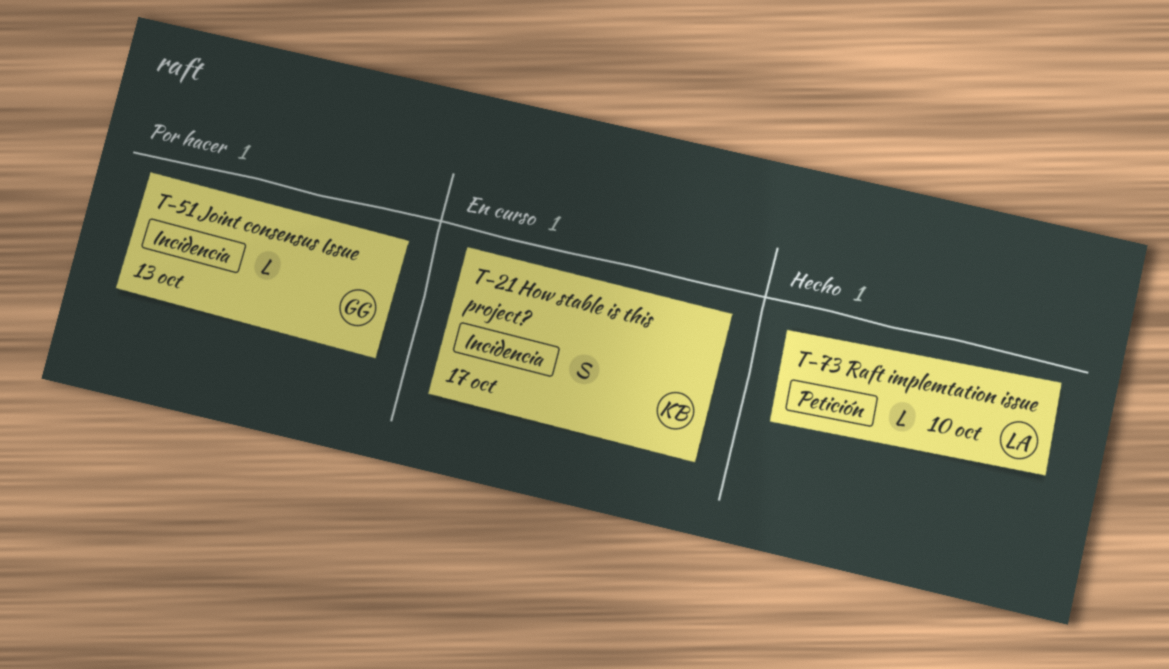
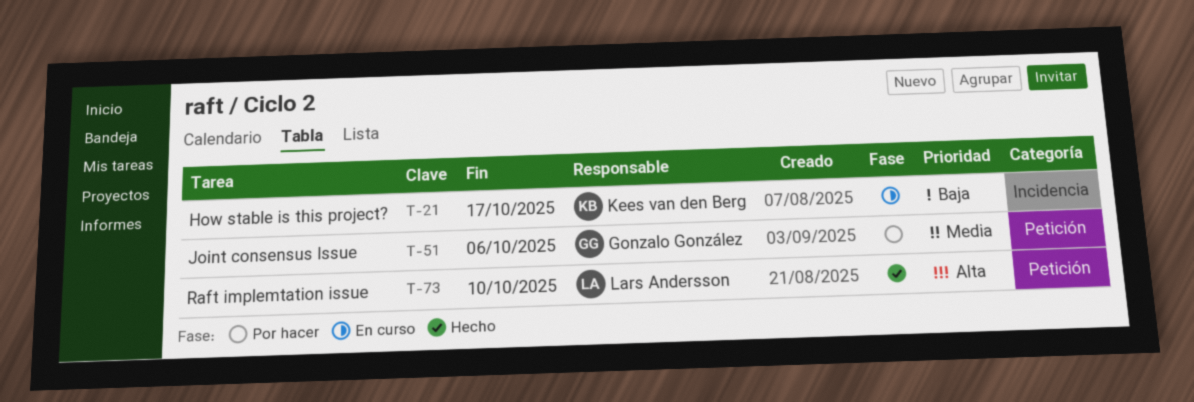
T-51, label: Incidencia -> Petición
T-51, due: Oct 13 -> Oct 6

